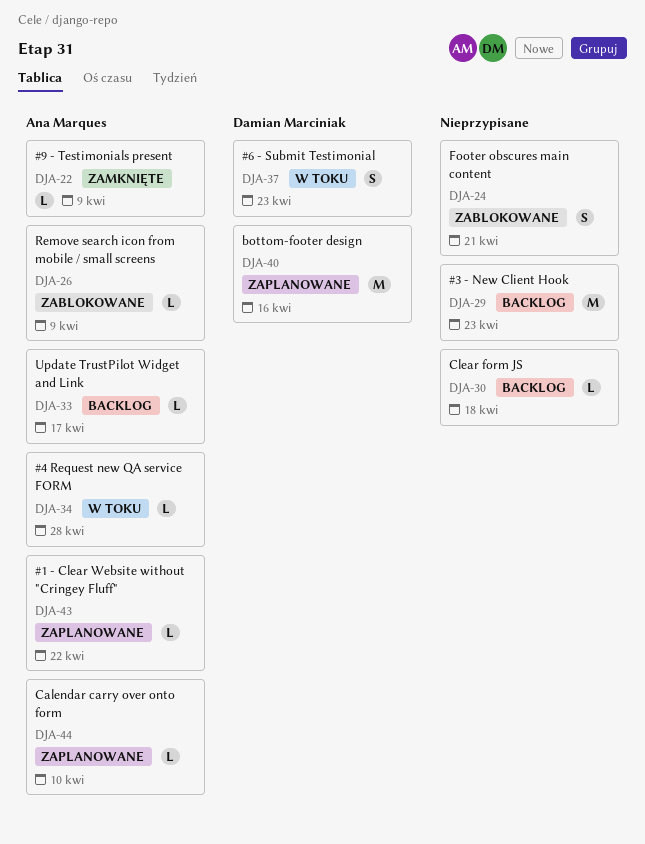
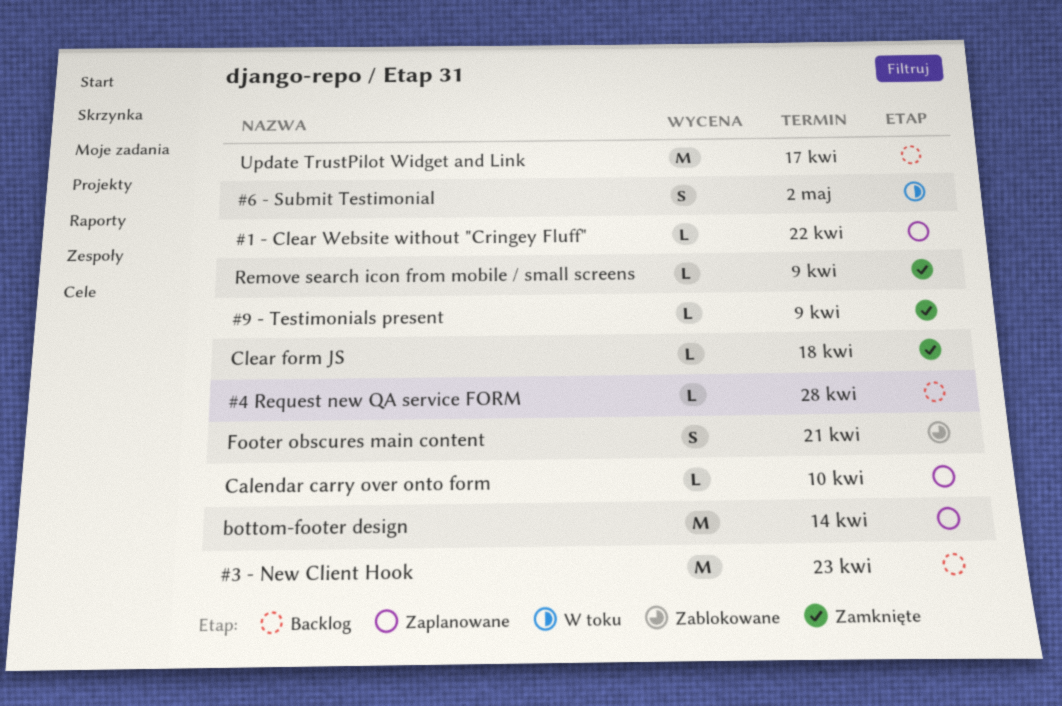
#4 Request new QA service FORM, status: W toku -> Backlog
#6 - Submit Testimonial, due: Apr 23 -> May 2
bottom-footer design, due: Apr 16 -> Apr 14
Clear form JS, status: Backlog -> Zamknięte
Remove search icon from mobile / small screens, status: Zablokowane -> Zamknięte
Update TrustPilot Widget and Link, estimate: L -> M

